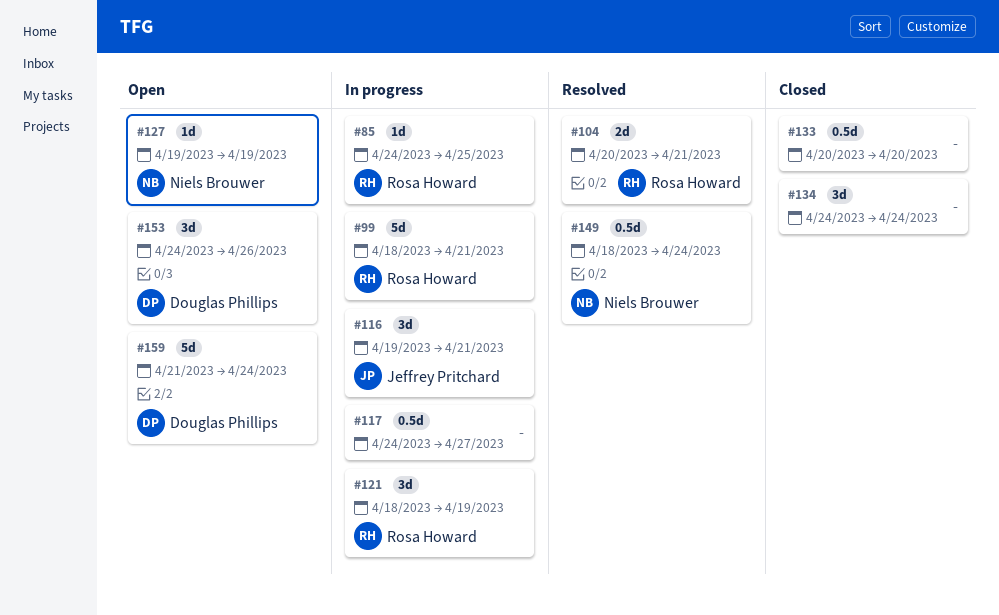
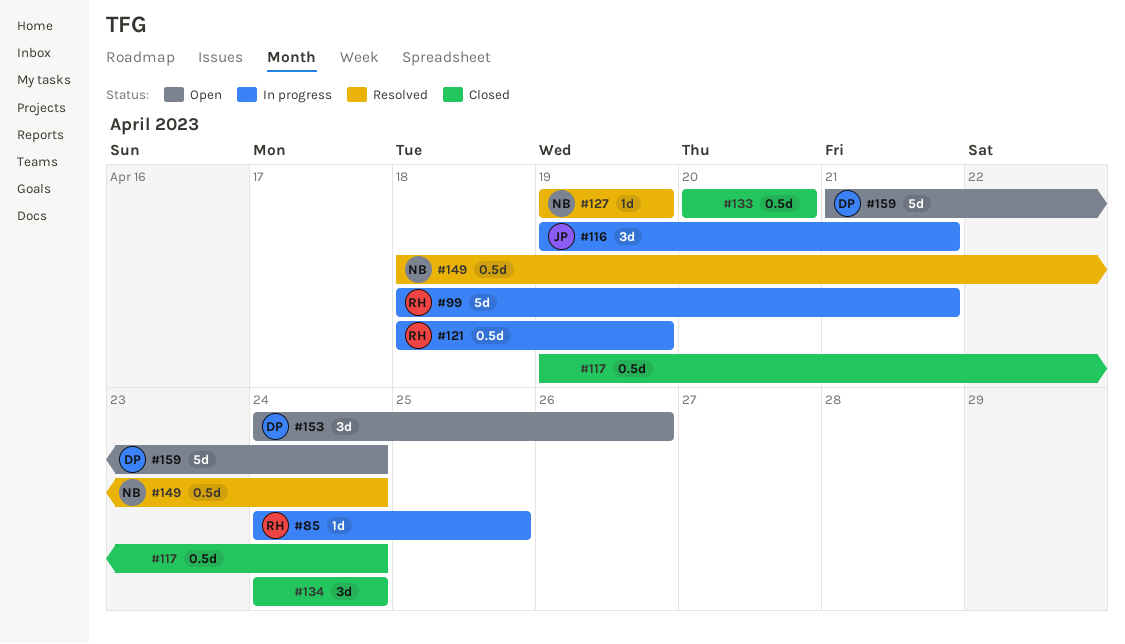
#104: present -> none
#117, status: In progress -> Closed
#117, start: Apr 24 -> Apr 19
#117, due: Apr 27 -> Apr 24
#121, estimate: 3d -> 0.5d
#127, status: Open -> Resolved

